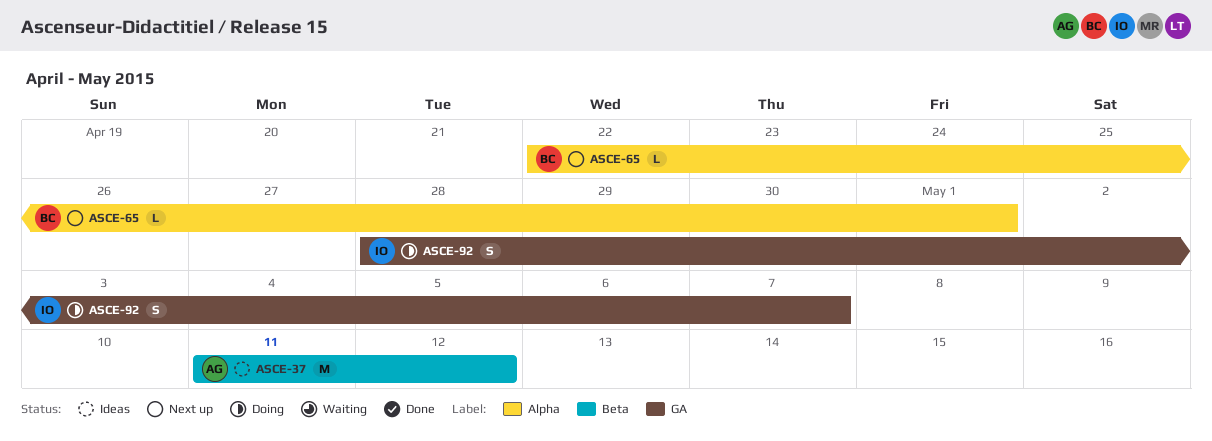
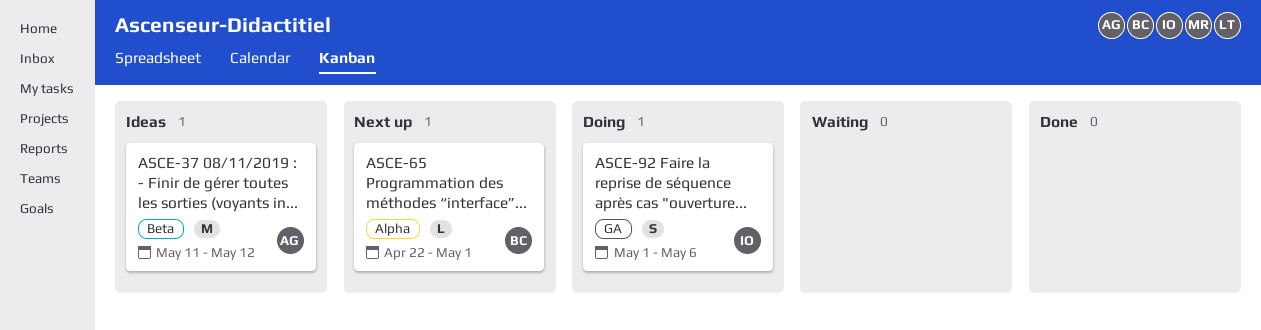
ASCE-92, start: Apr 28 -> May 1
ASCE-92, due: May 7 -> May 6

